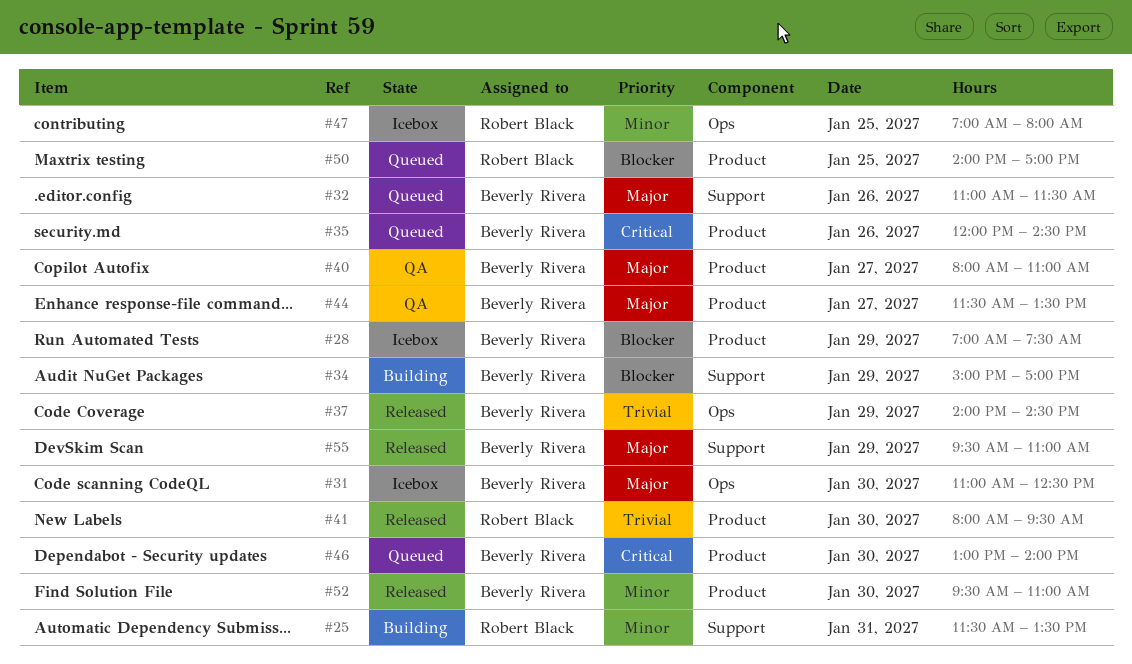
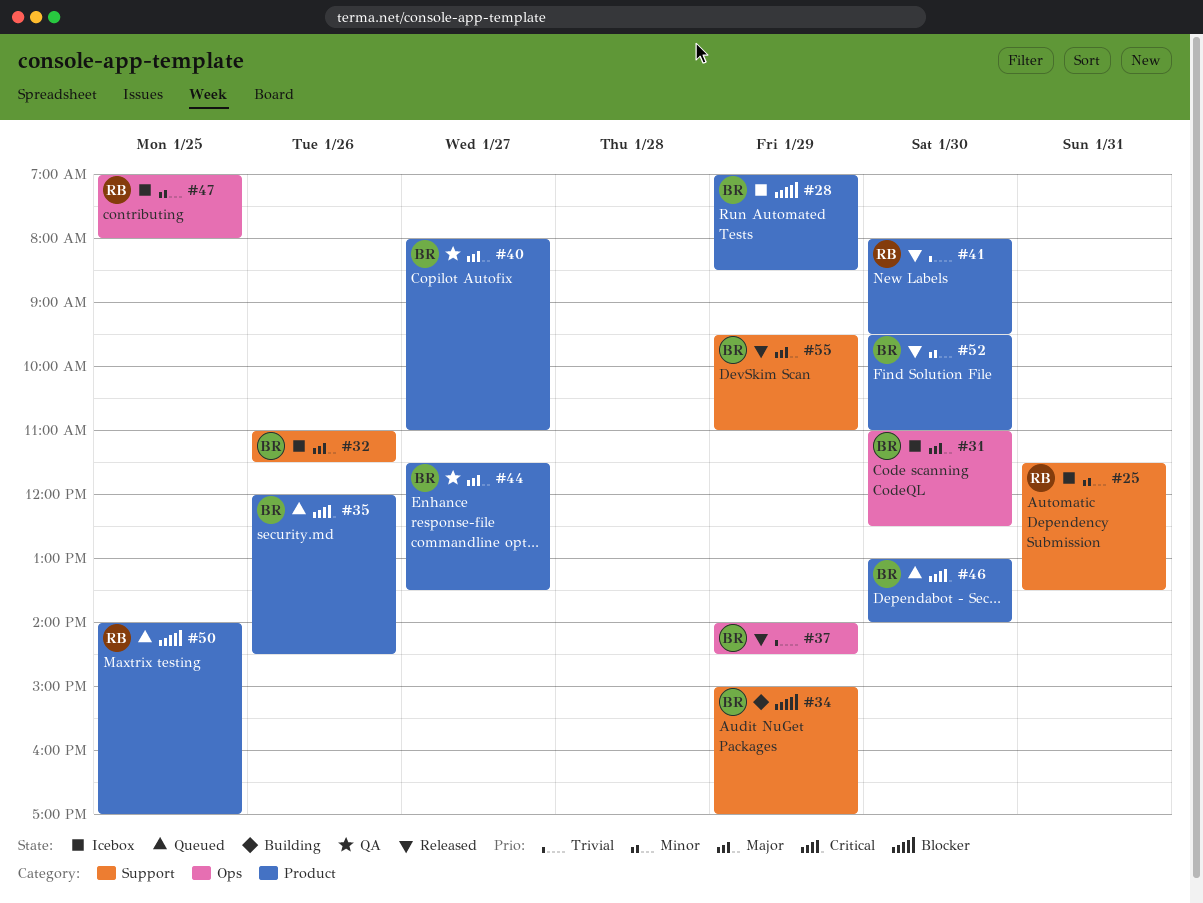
#25, status: Building -> Icebox
#28, ends: 07:30 -> 08:30
#32, status: Queued -> Icebox

